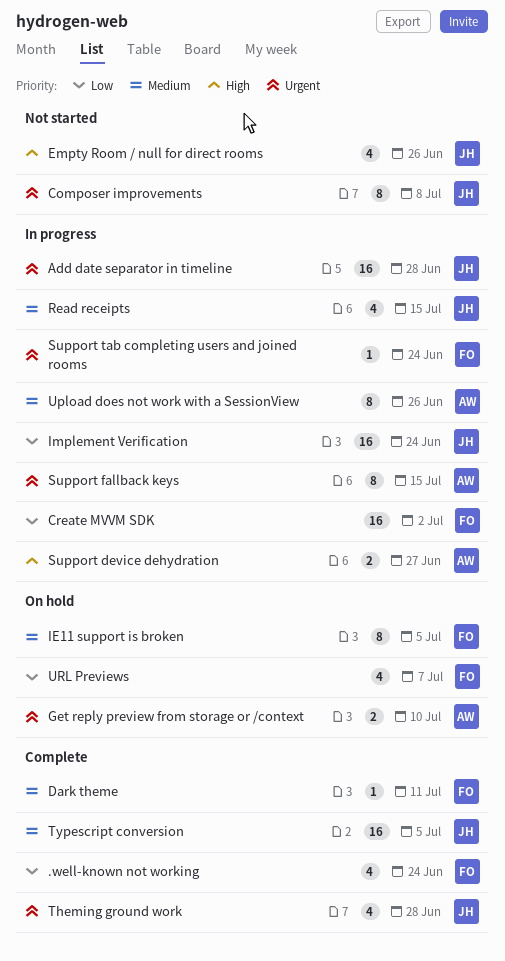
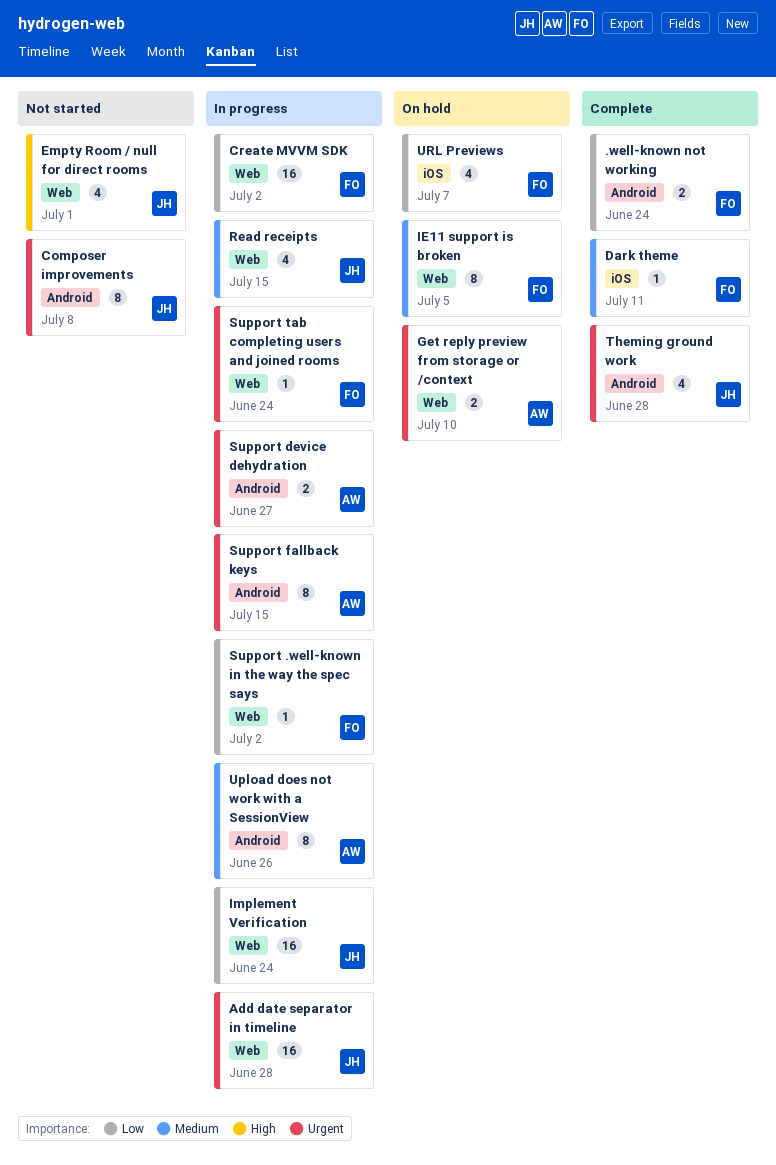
.well-known not working, estimate: 4 -> 2
Empty Room / null for direct rooms, due: Jun 26 -> Jul 1
Support .well-known in the way the spec says: none -> present
Support device dehydration, priority: High -> Urgent
Typescript conversion: present -> none

